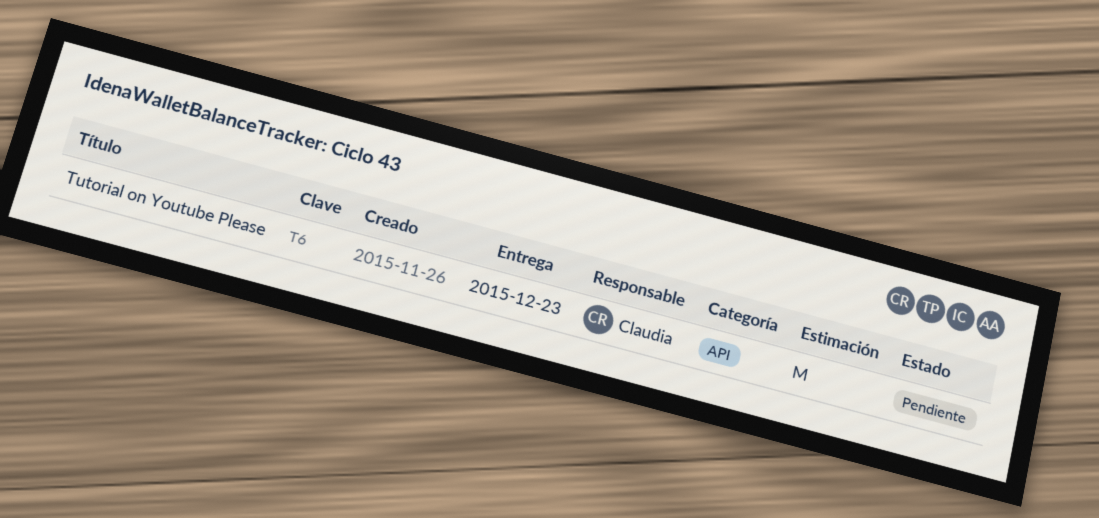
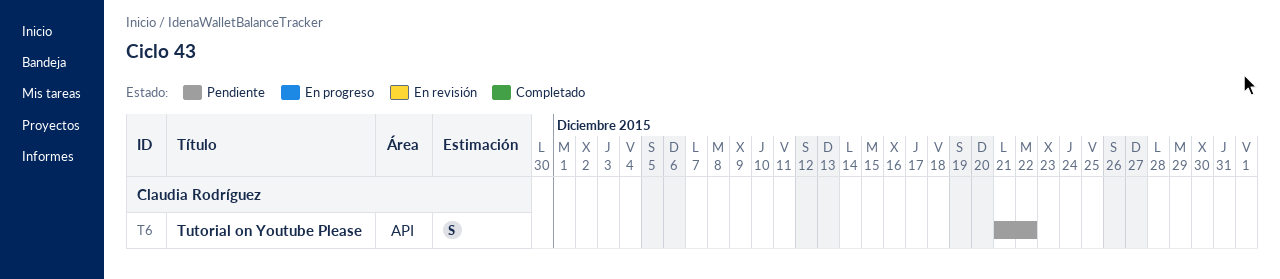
T6, estimate: M -> S
T6, due: Dec 23 -> Dec 22

